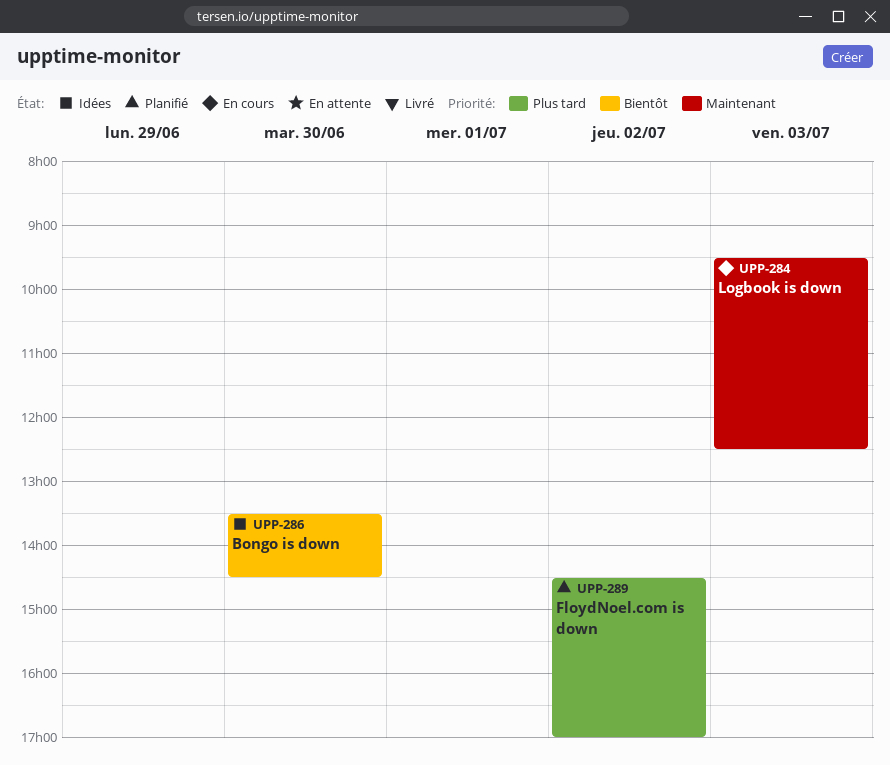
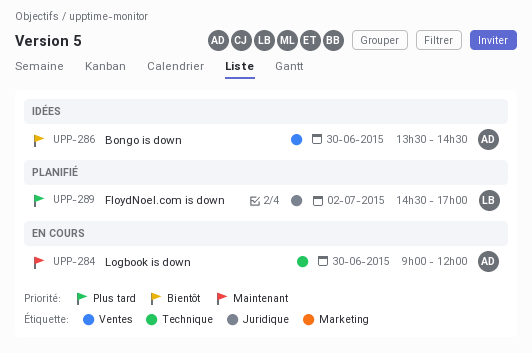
UPP-284, day: Jul 3 -> Jun 30
UPP-284, begins: 09:30 -> 09:00
UPP-284, ends: 12:30 -> 12:00

